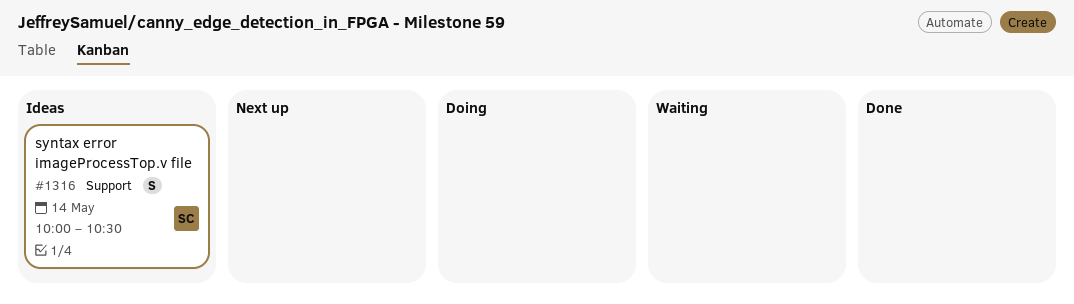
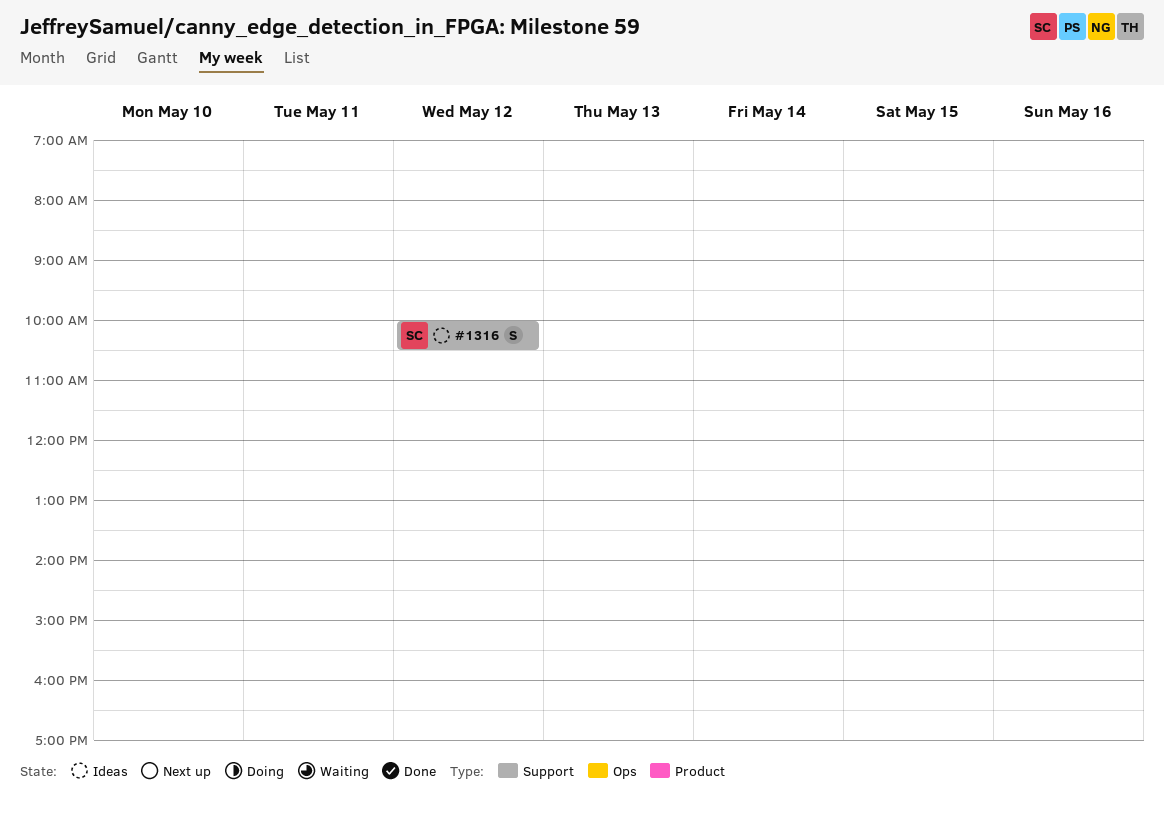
#1316, day: May 14 -> May 12

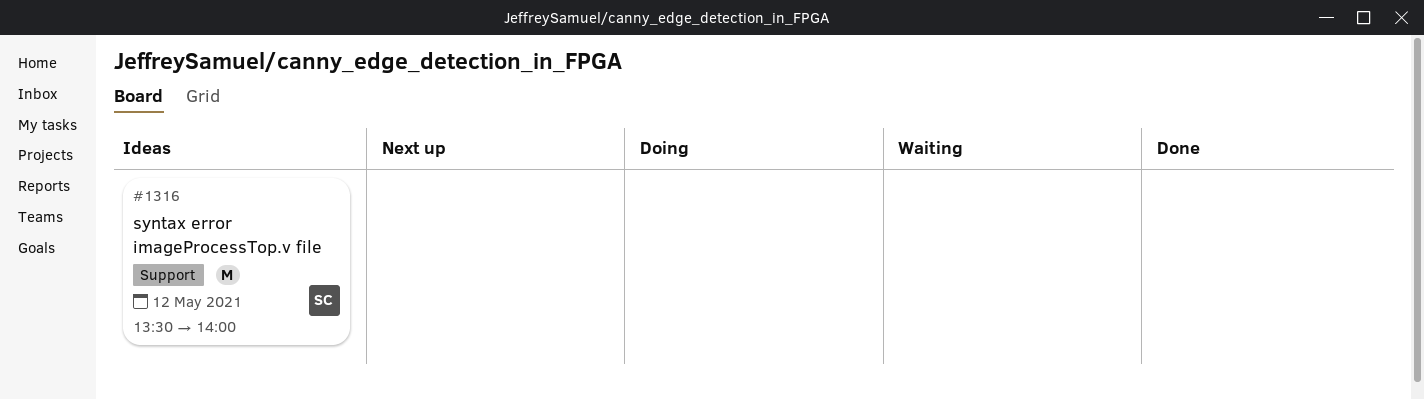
#1316, estimate: S -> M
#1316, begins: 10:00 -> 13:30
#1316, ends: 10:30 -> 14:00

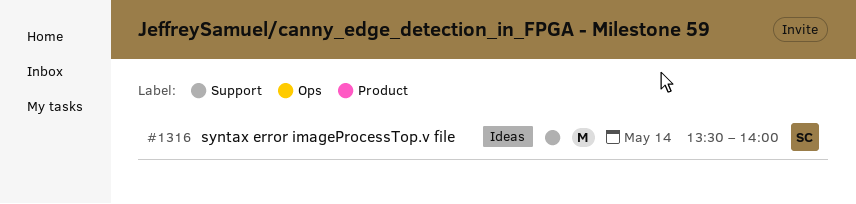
#1316, day: May 12 -> May 14

